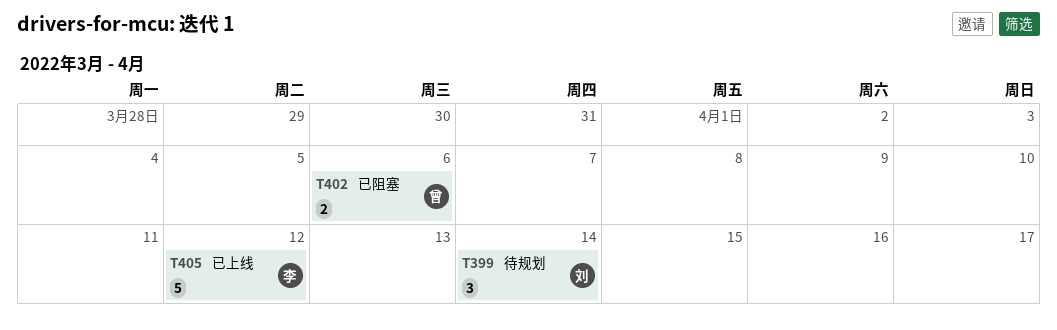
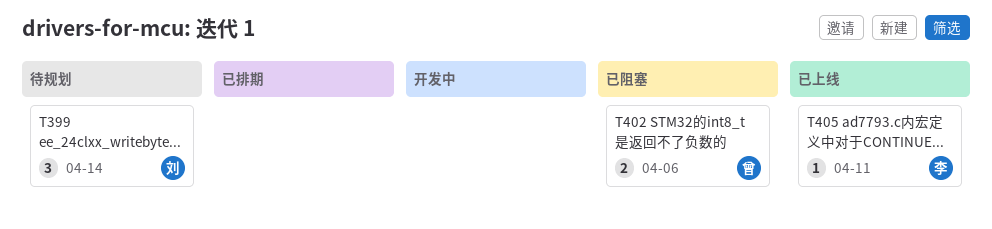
T405, estimate: 5 -> 1
T405, due: Apr 12 -> Apr 11

